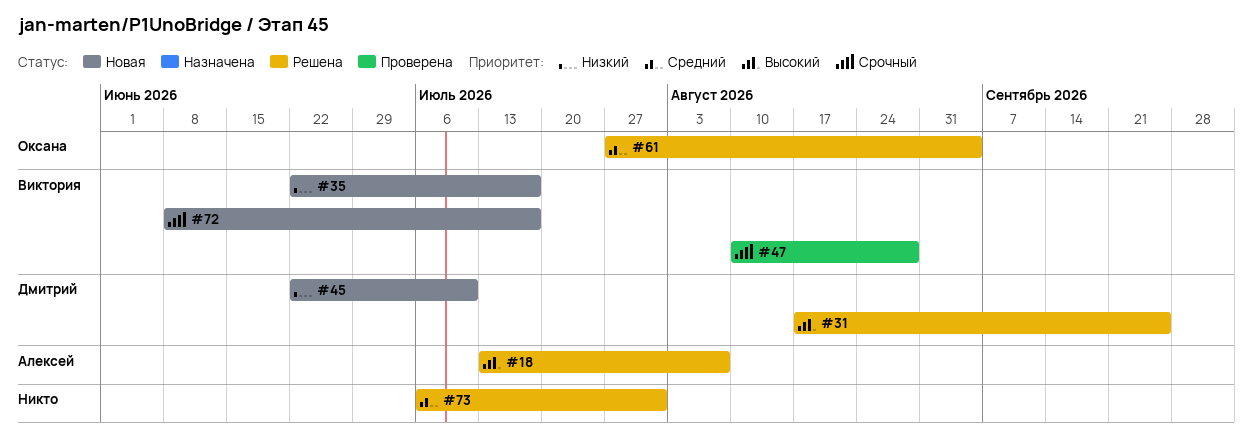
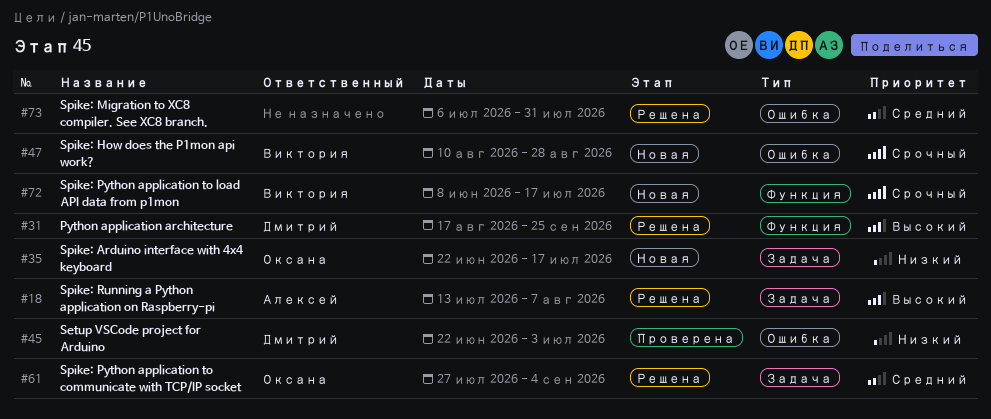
#35, owner: Виктория -> Оксана
#45, status: Новая -> Проверена
#45, due: Jul 10 -> Jul 3
#47, status: Проверена -> Новая

